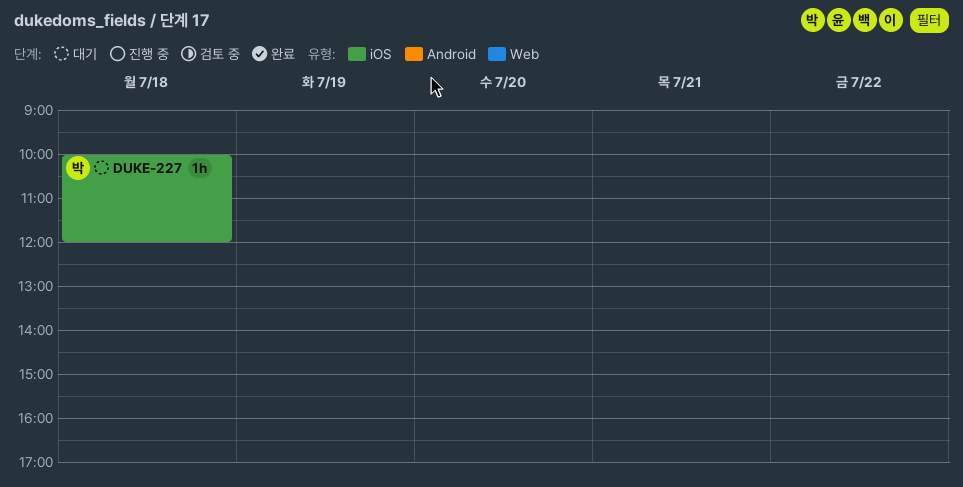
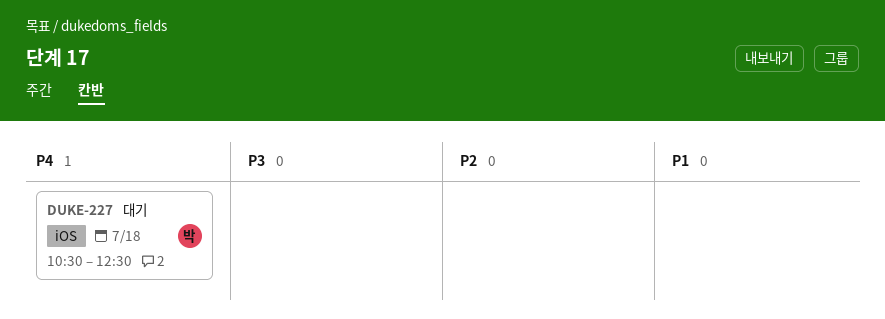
DUKE-227, begins: 10:00 -> 10:30
DUKE-227, ends: 12:00 -> 12:30

